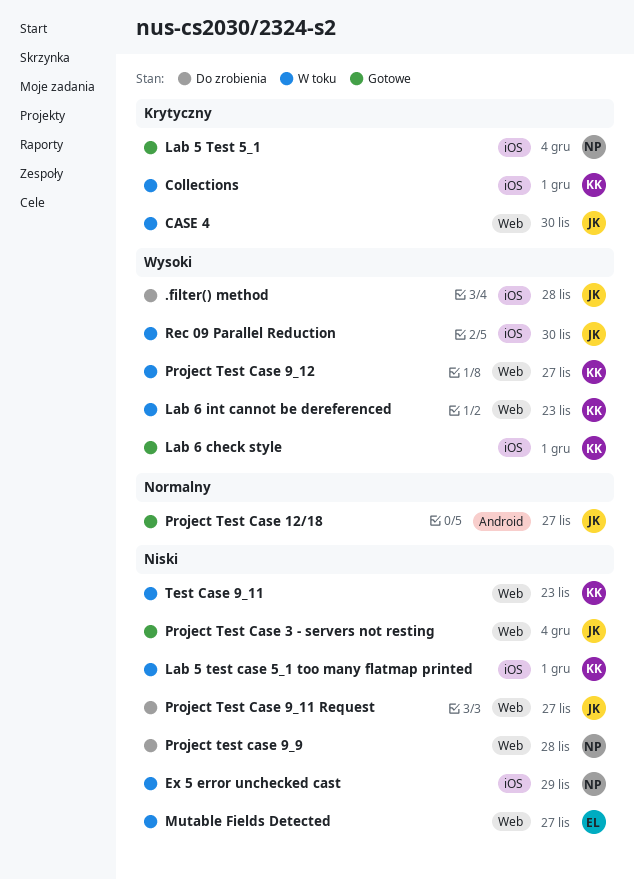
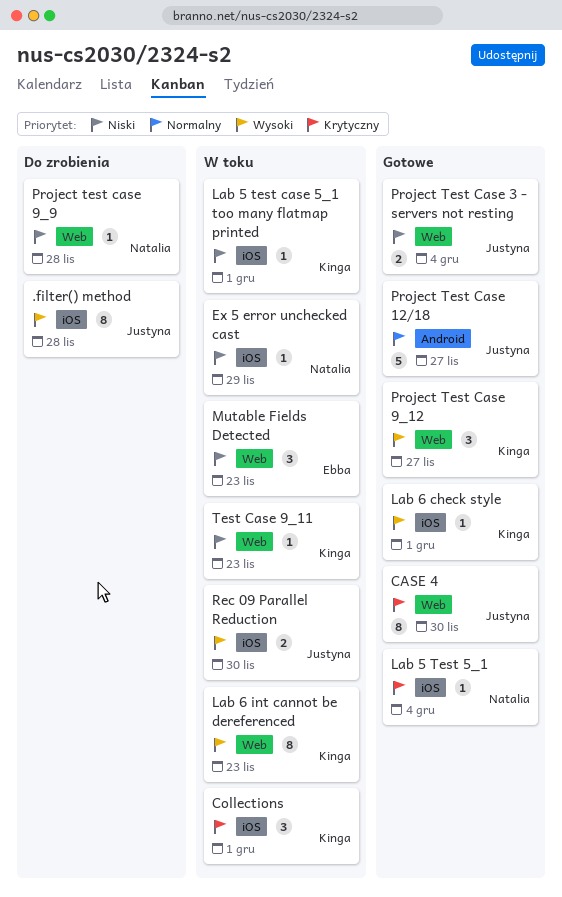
CASE 4, status: W toku -> Gotowe
Mutable Fields Detected, due: Nov 27 -> Nov 23
Project Test Case 9_11 Request: present -> none
Project Test Case 9_12, status: W toku -> Gotowe

